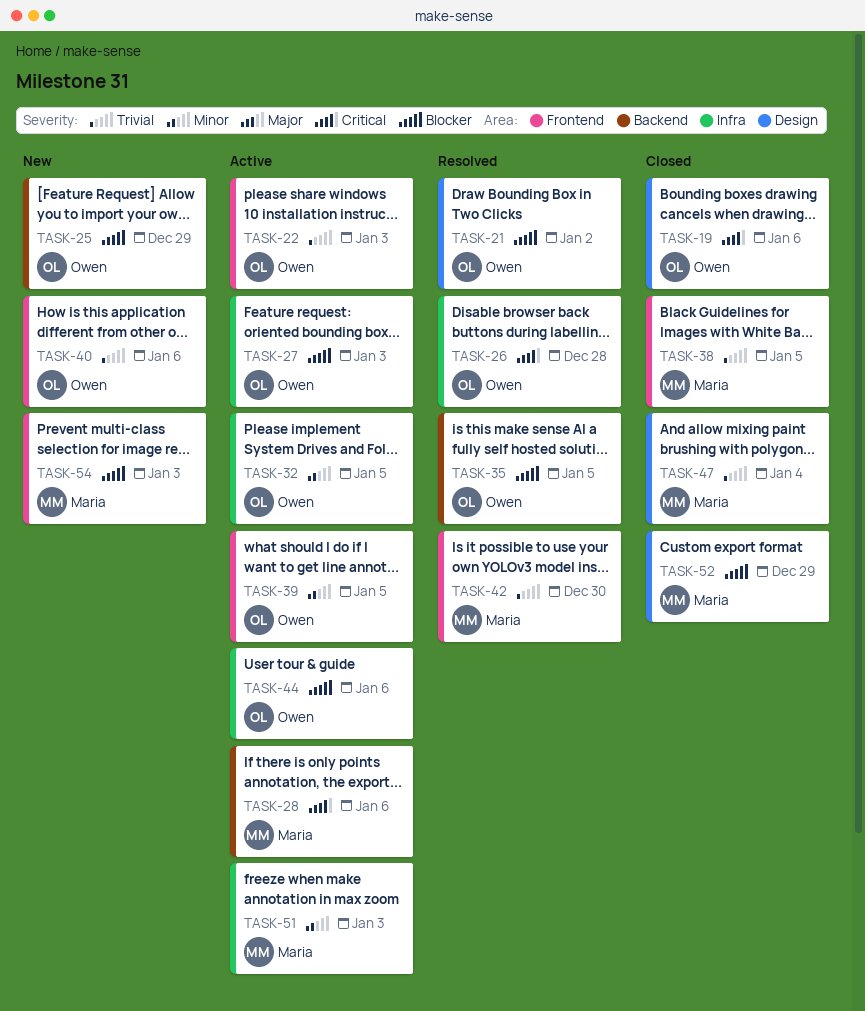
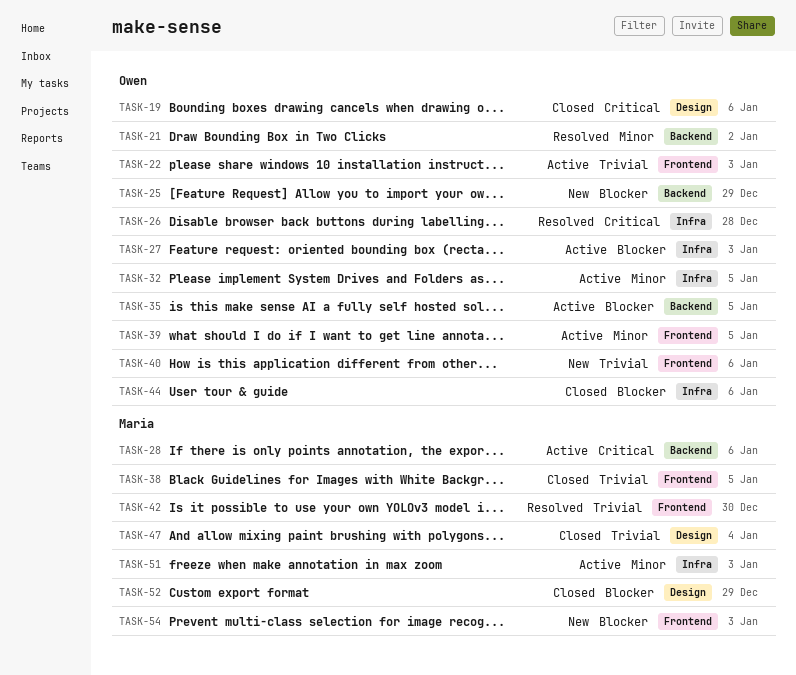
TASK-21, priority: Blocker -> Minor
TASK-21, label: Design -> Backend
TASK-35, status: Resolved -> Active
TASK-44, status: Active -> Closed

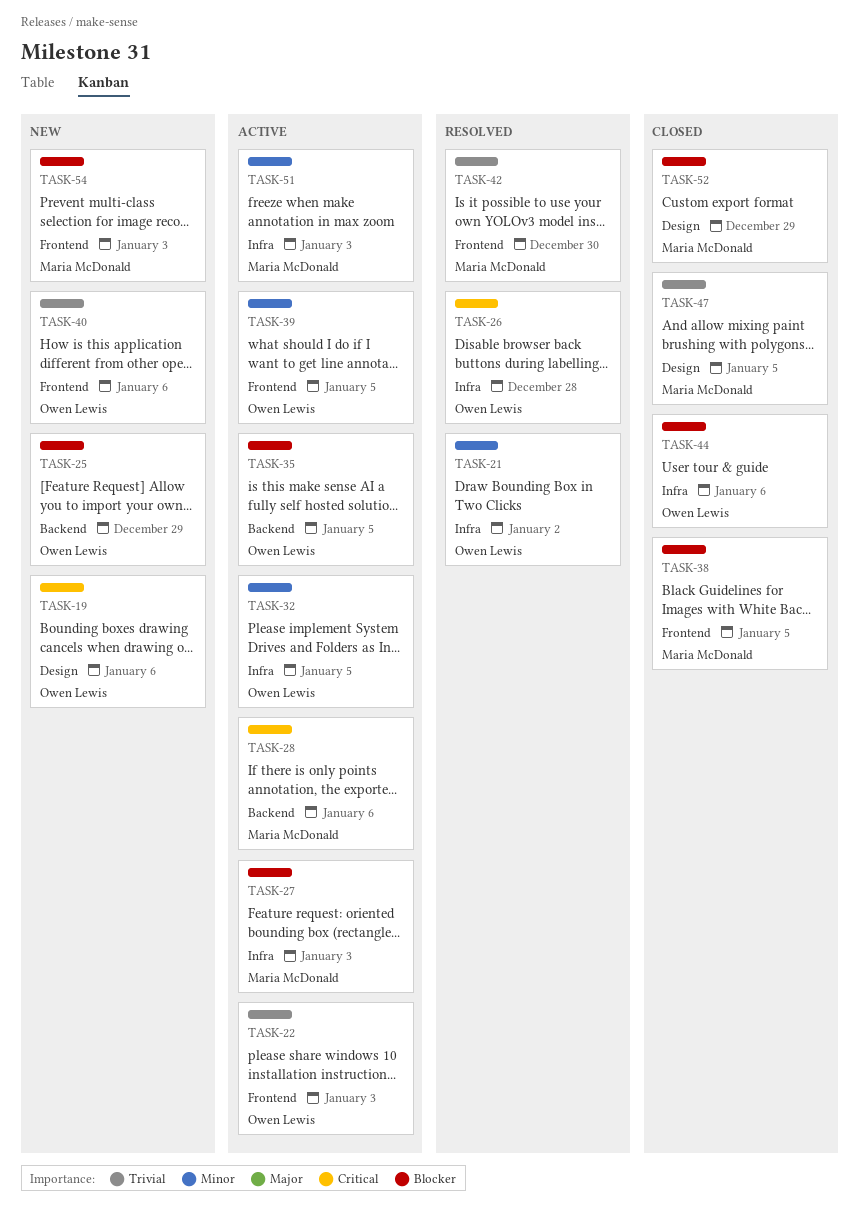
TASK-19, status: Closed -> New
TASK-21, label: Backend -> Infra
TASK-27, owner: Owen Lewis -> Maria McDonald
TASK-38, priority: Trivial -> Blocker
TASK-47, due: Jan 4 -> Jan 5

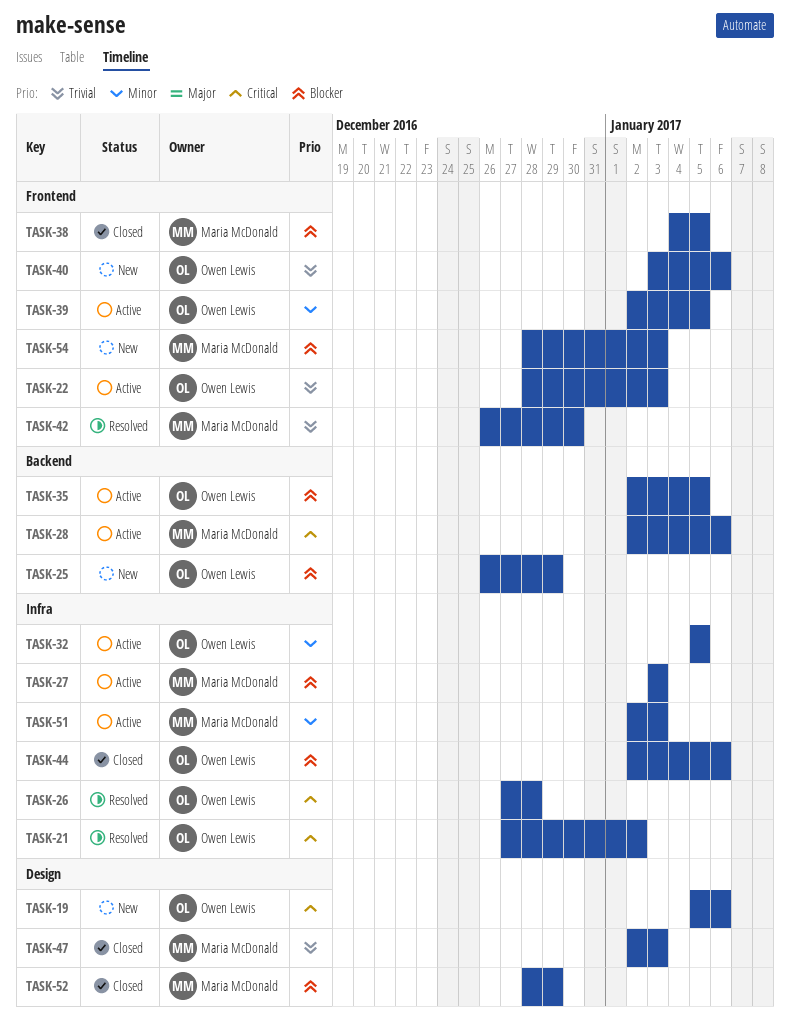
TASK-21, priority: Minor -> Critical
TASK-47, due: Jan 5 -> Jan 3

